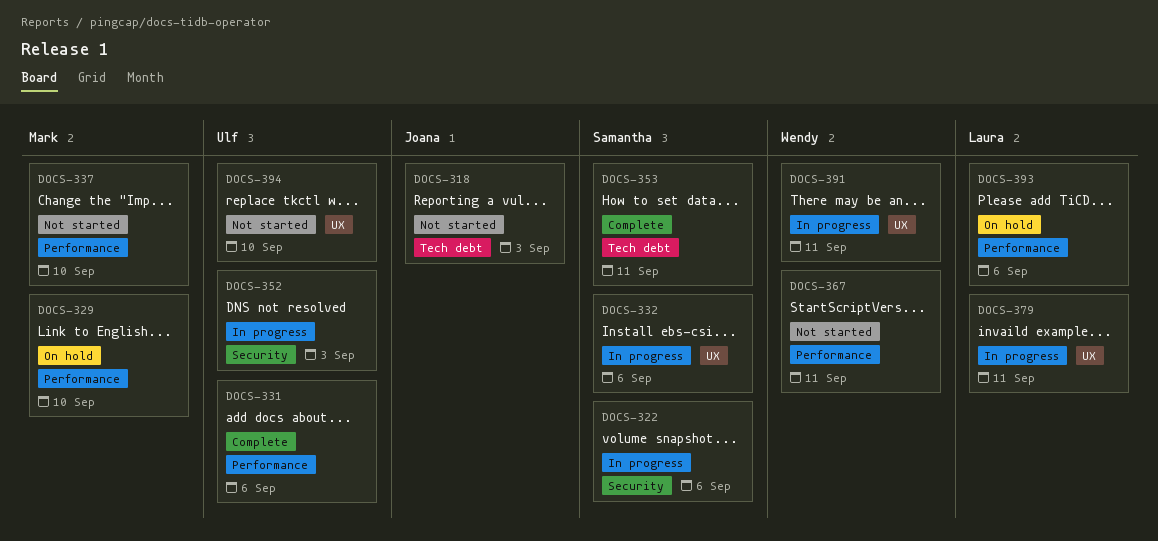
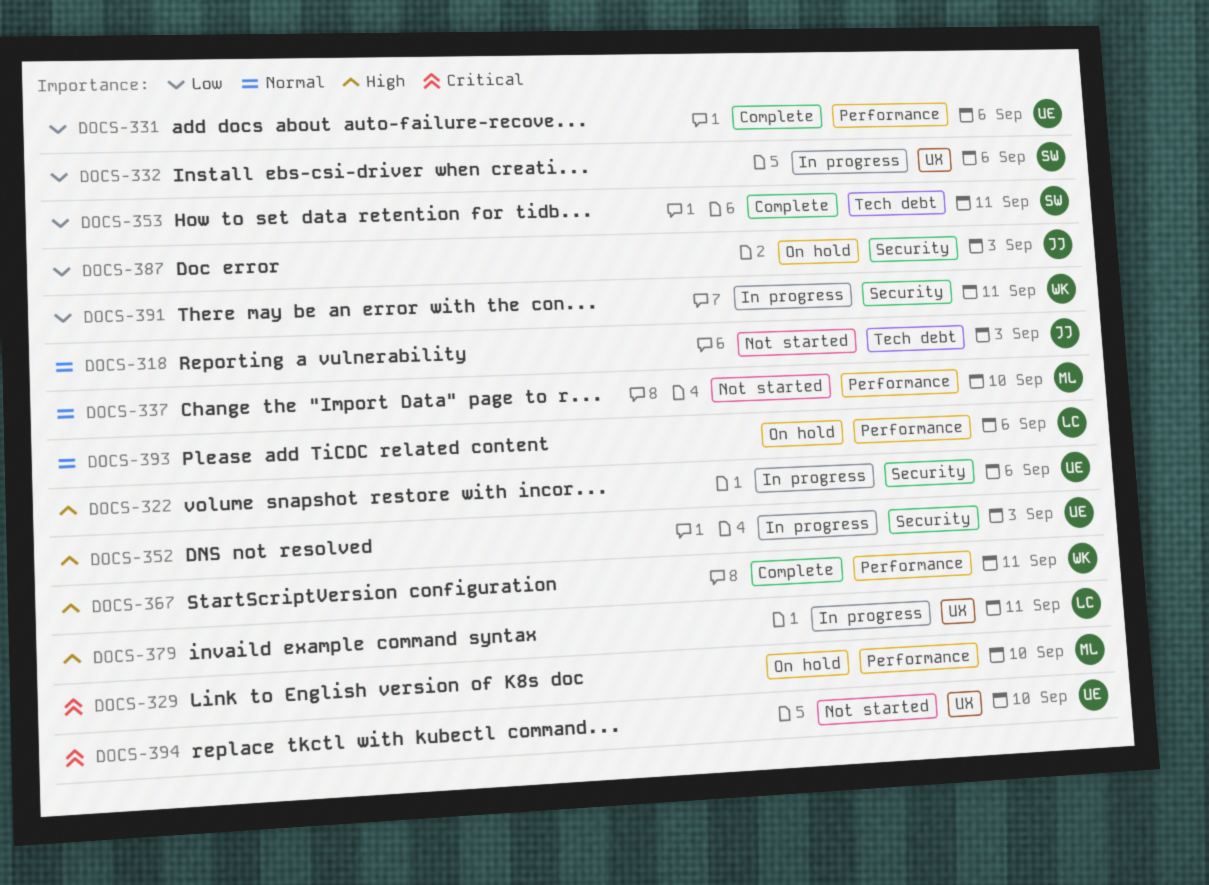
DOCS-322, owner: Samantha -> Ulf
DOCS-367, status: Not started -> Complete
DOCS-387: none -> present
DOCS-391, label: UX -> Security

